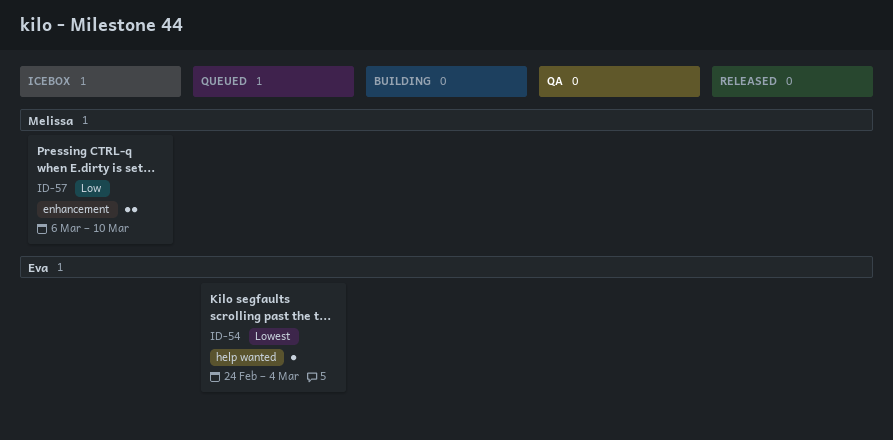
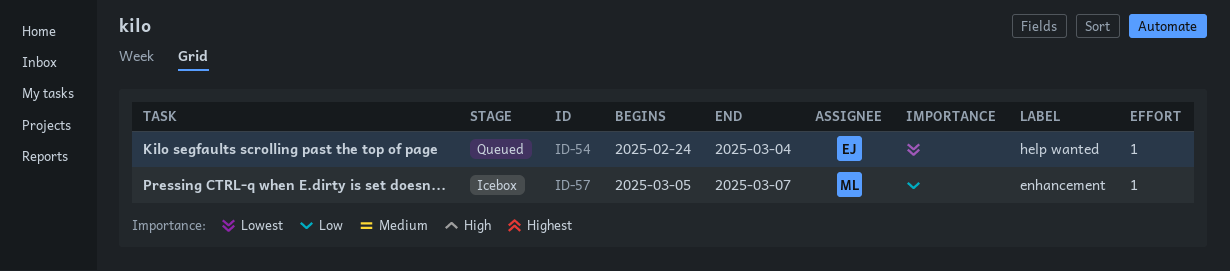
ID-57, estimate: 2 -> 1
ID-57, start: Mar 6 -> Mar 5
ID-57, due: Mar 10 -> Mar 7

